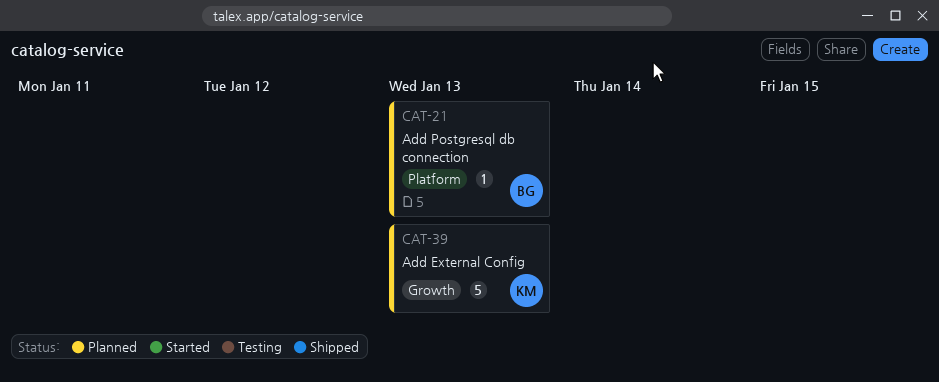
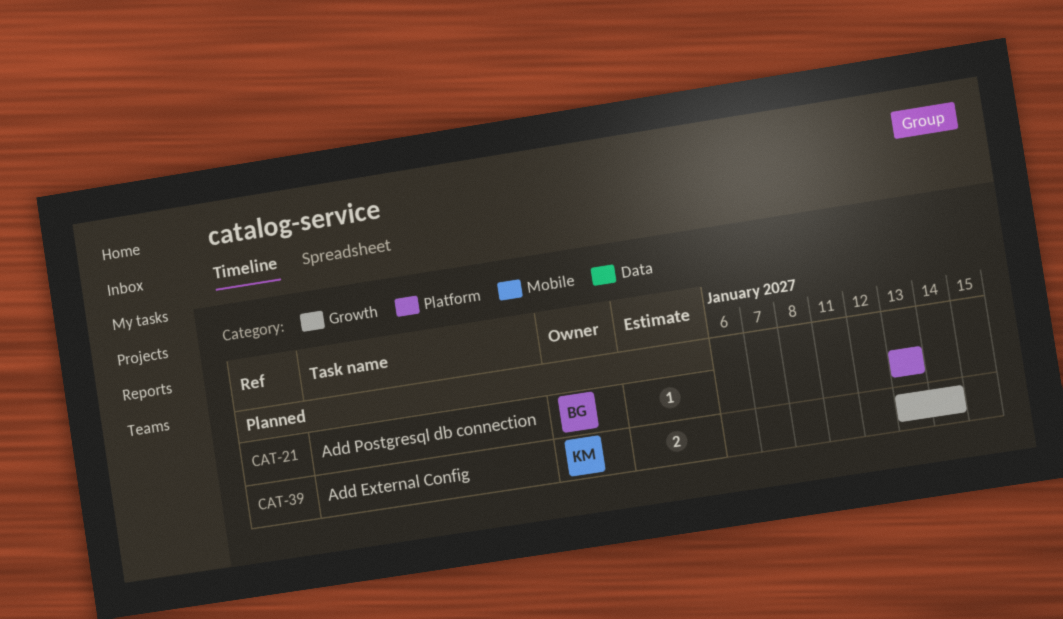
CAT-39, estimate: 5 -> 2
CAT-39, due: Jan 13 -> Jan 14

